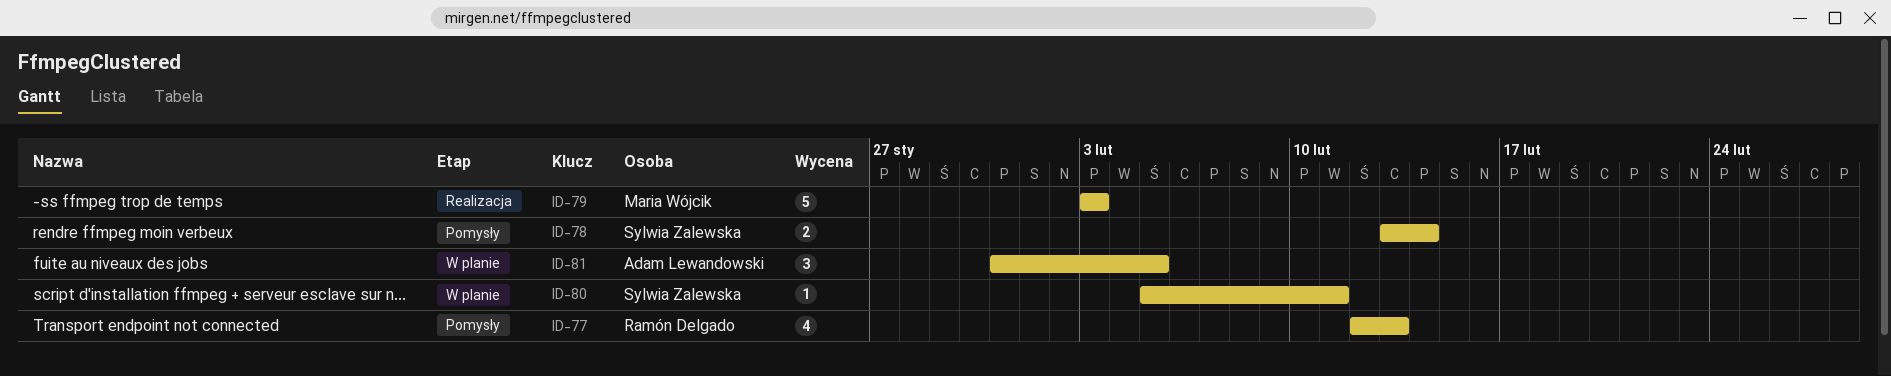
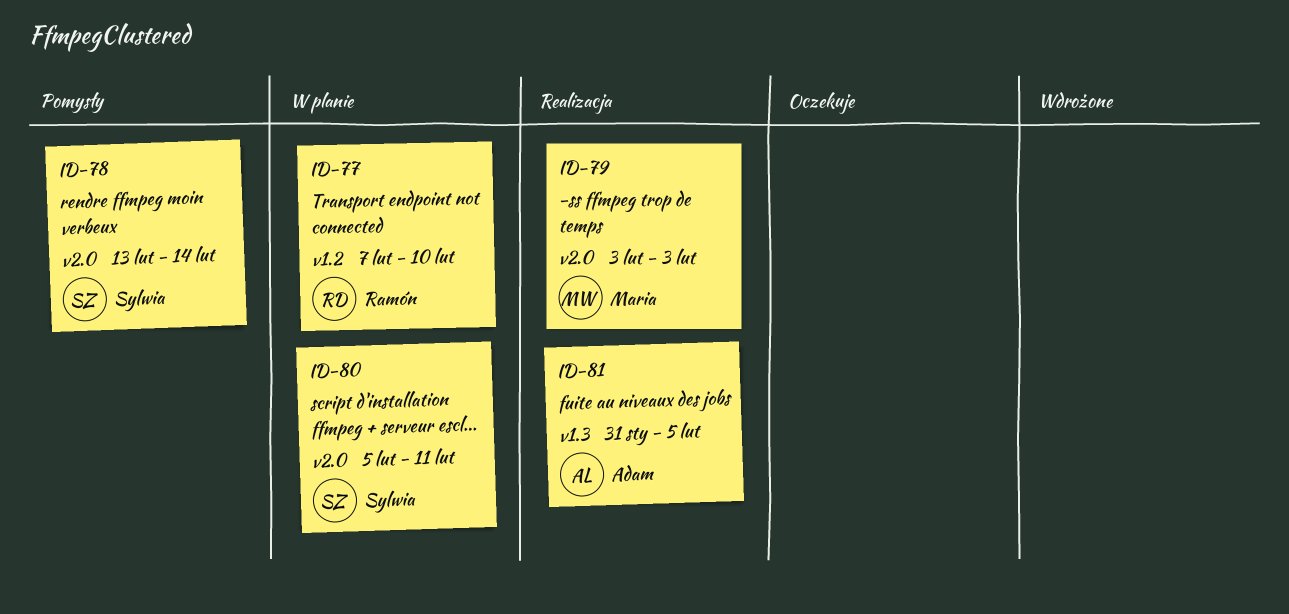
ID-77, status: Pomysły -> W planie
ID-77, start: Feb 12 -> Feb 7
ID-77, due: Feb 13 -> Feb 10
ID-81, status: W planie -> Realizacja

